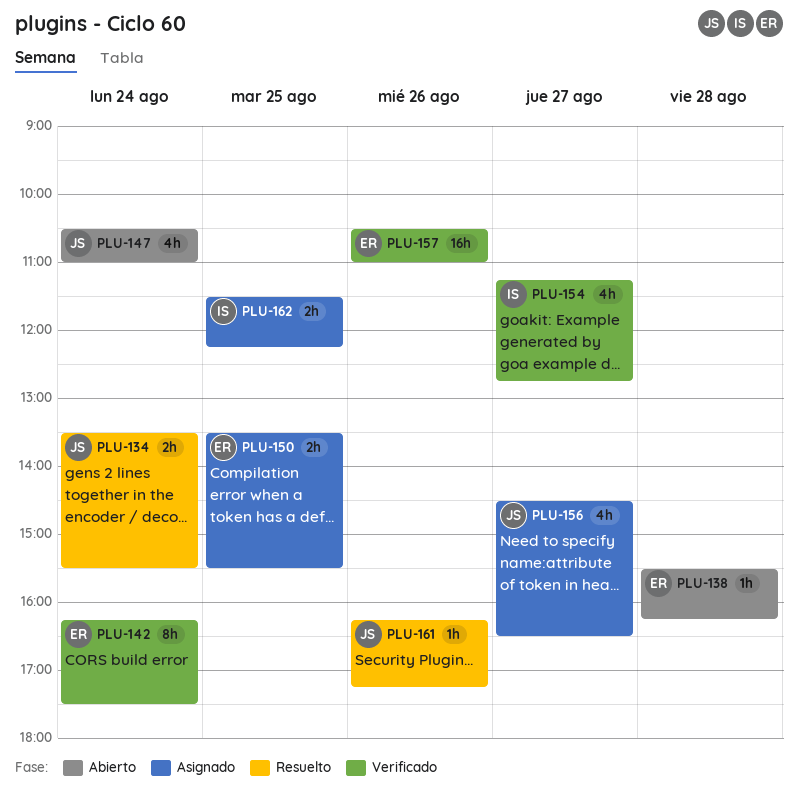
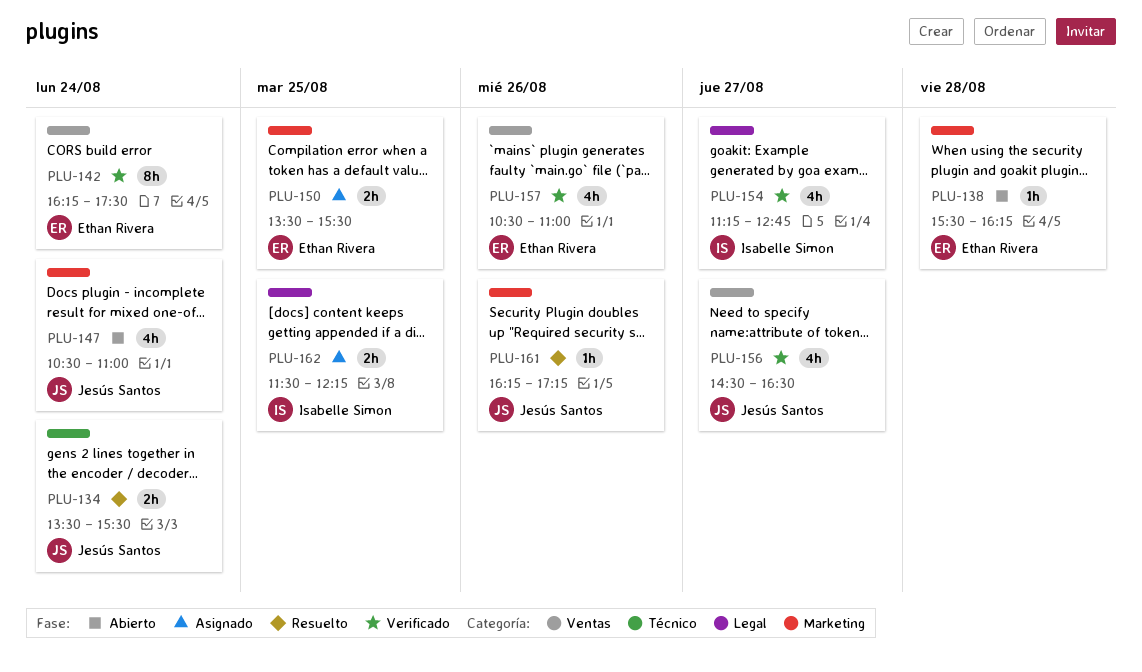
PLU-156, status: Asignado -> Verificado
PLU-157, estimate: 16h -> 4h

